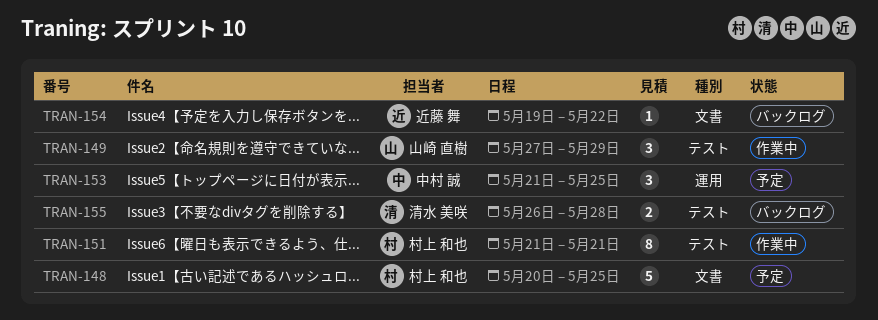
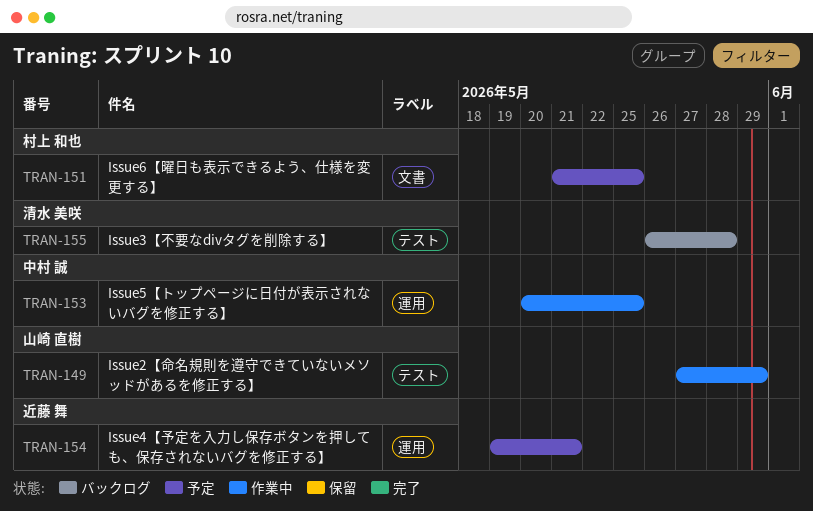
TRAN-148: present -> none
TRAN-151, status: 作業中 -> 予定
TRAN-151, label: テスト -> 文書
TRAN-151, due: May 21 -> May 25
TRAN-153, status: 予定 -> 作業中
TRAN-153, start: May 21 -> May 20
TRAN-154, status: バックログ -> 予定
TRAN-154, label: 文書 -> 運用
TRAN-154, due: May 22 -> May 21

